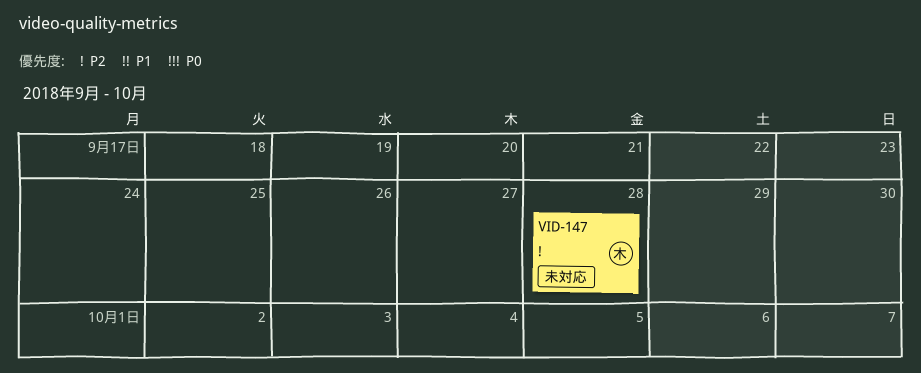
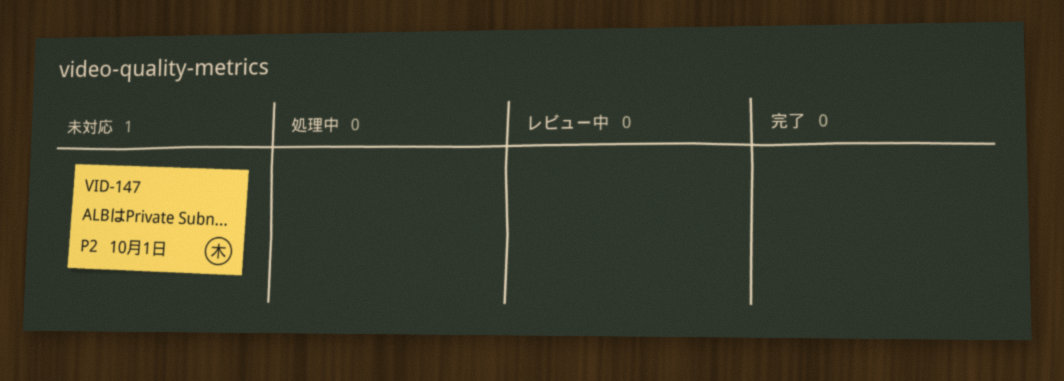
VID-147, due: Sep 28 -> Oct 1

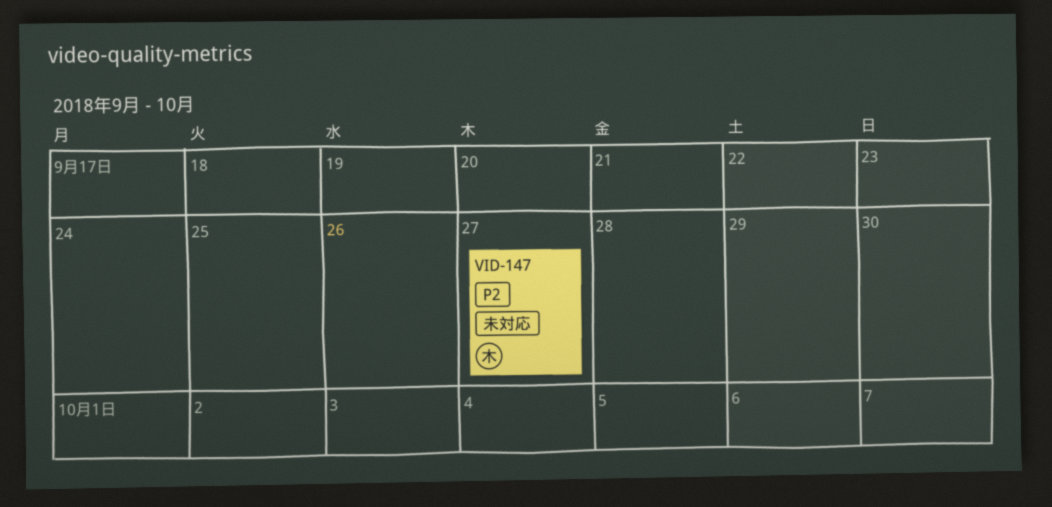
VID-147, due: Oct 1 -> Sep 27

